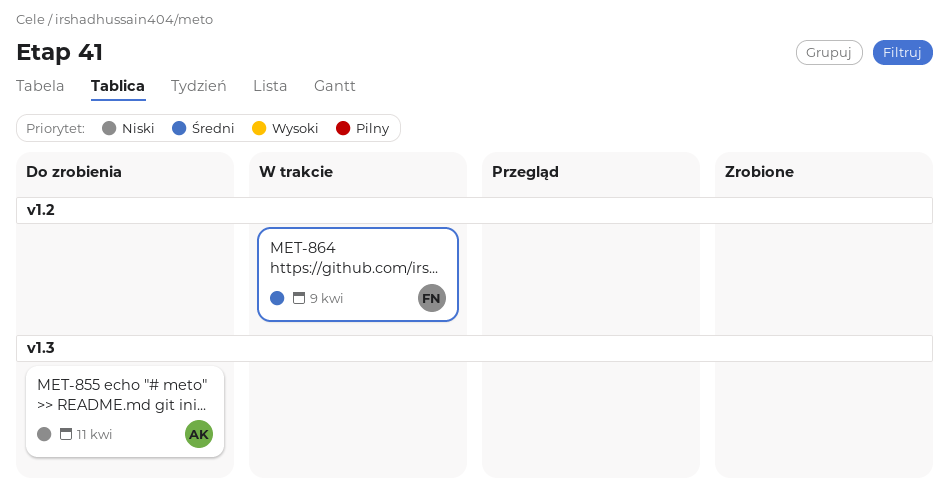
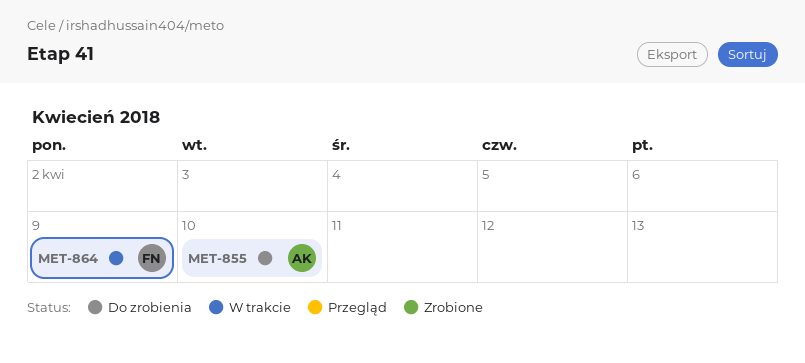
MET-855, due: Apr 11 -> Apr 10

